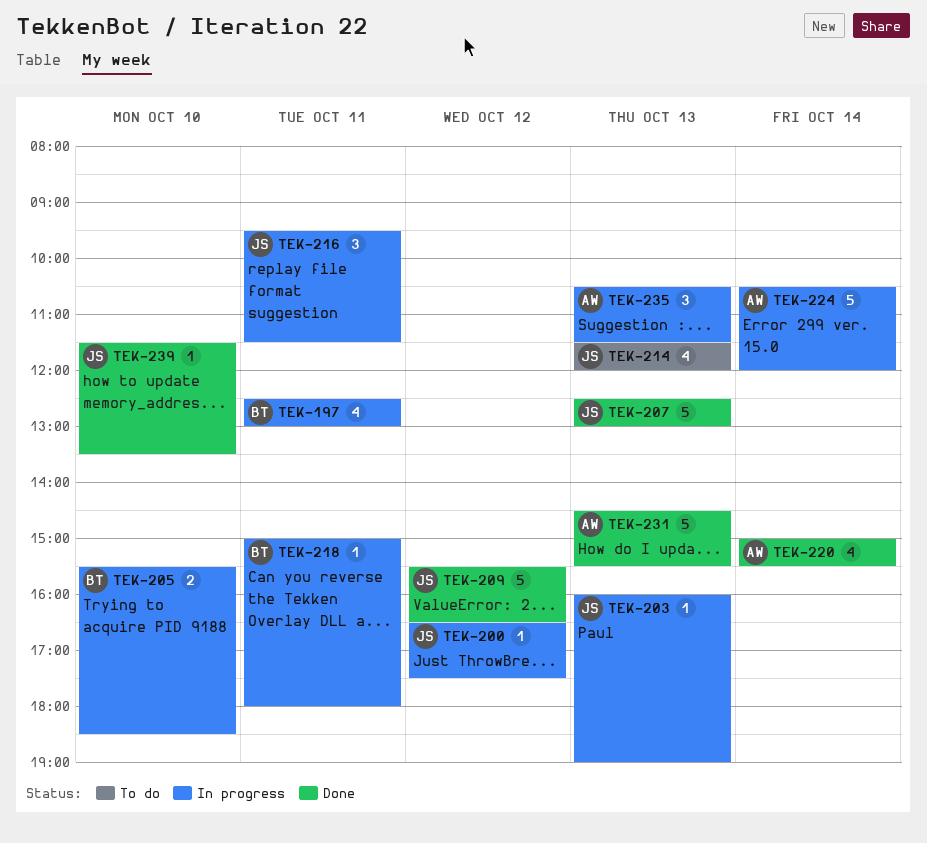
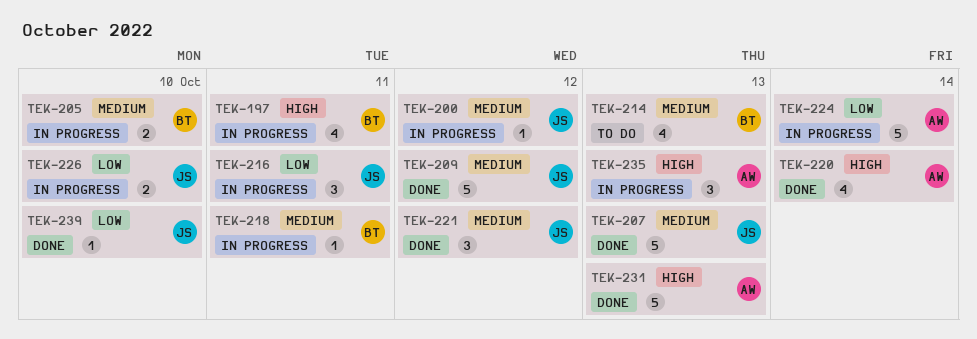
TEK-203: present -> none
TEK-214, owner: JS -> BT
TEK-221: none -> present
TEK-226: none -> present

